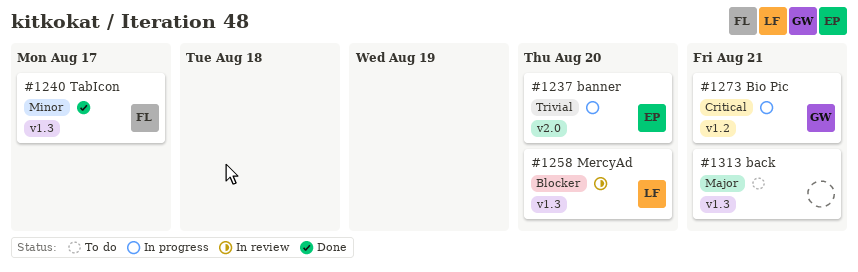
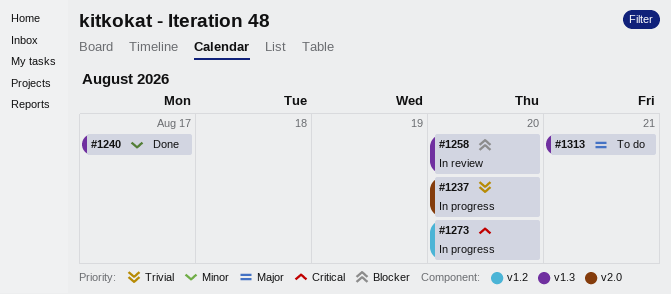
#1273, due: Aug 21 -> Aug 20

